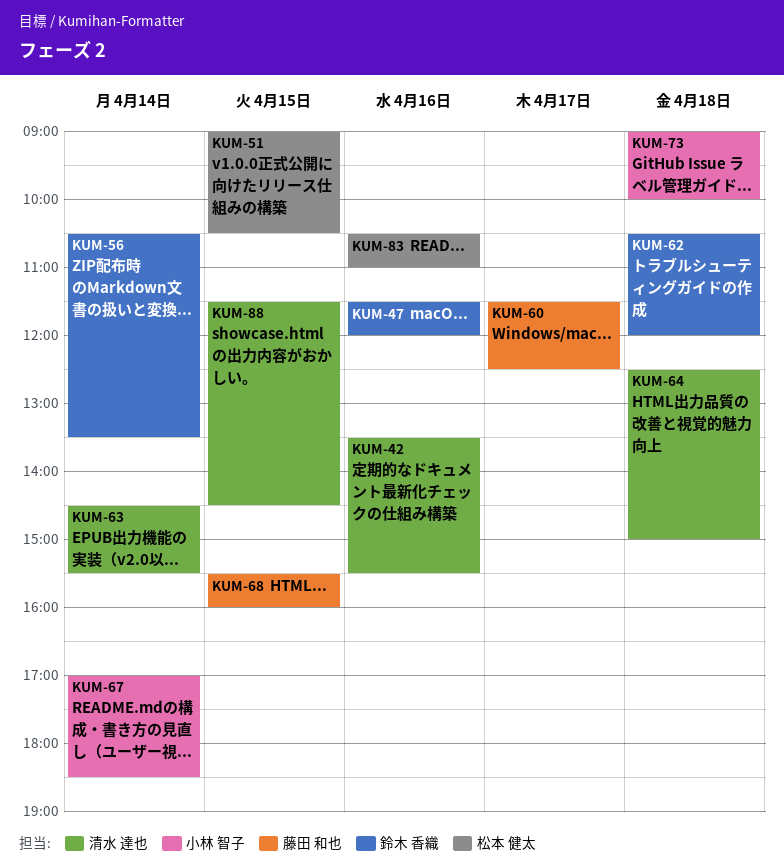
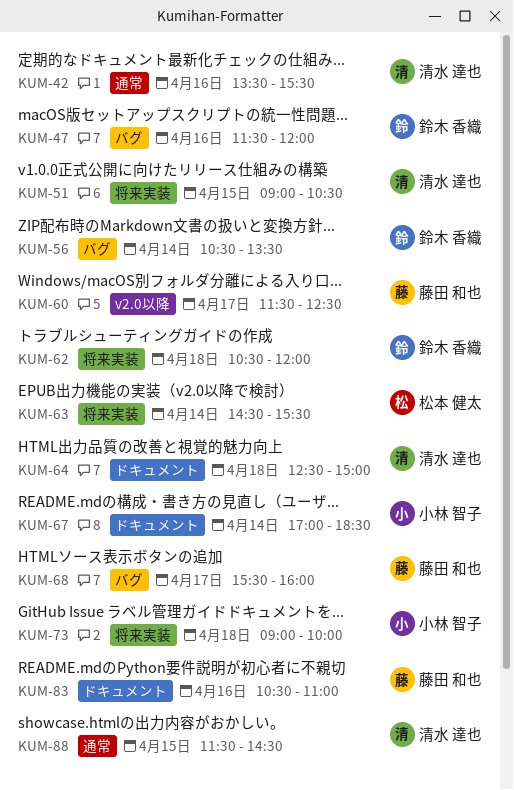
KUM-51, owner: 松本 健太 -> 清水 達也
KUM-63, owner: 清水 達也 -> 松本 健太
KUM-68, day: Apr 15 -> Apr 17
KUM-83, owner: 松本 健太 -> 藤田 和也

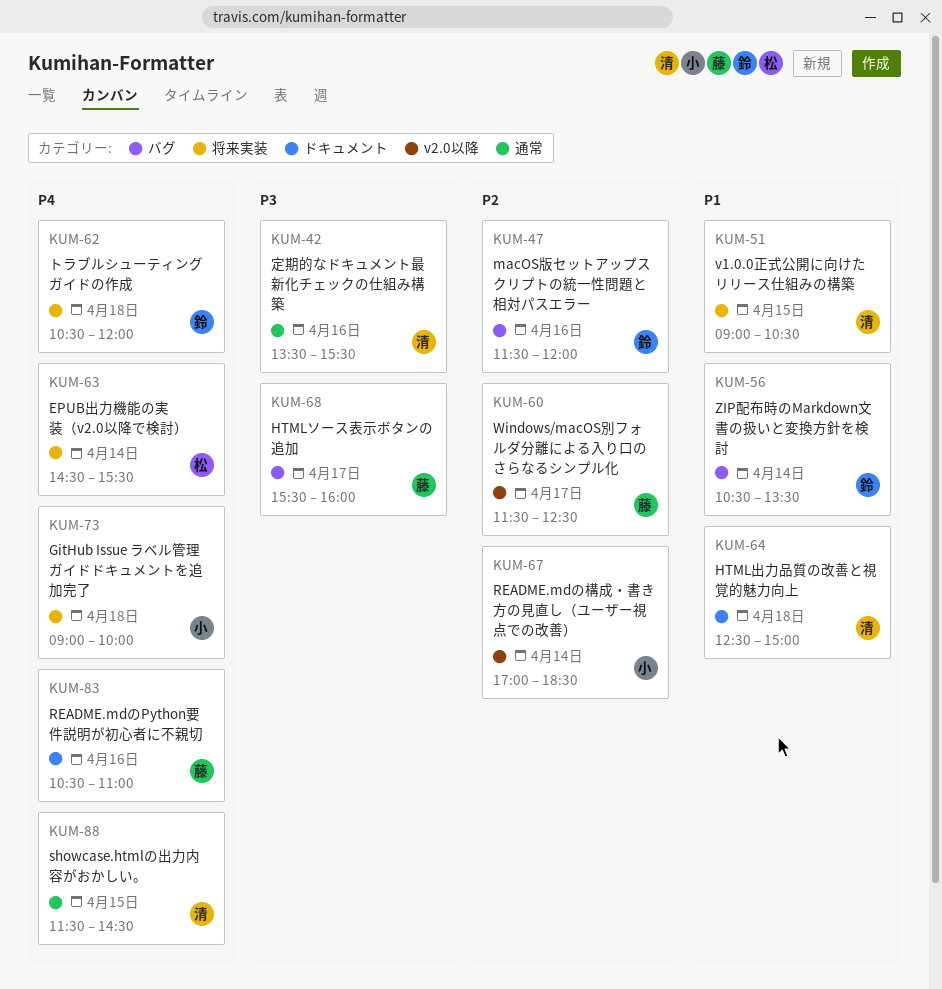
KUM-67, label: ドキュメント -> v2.0以降

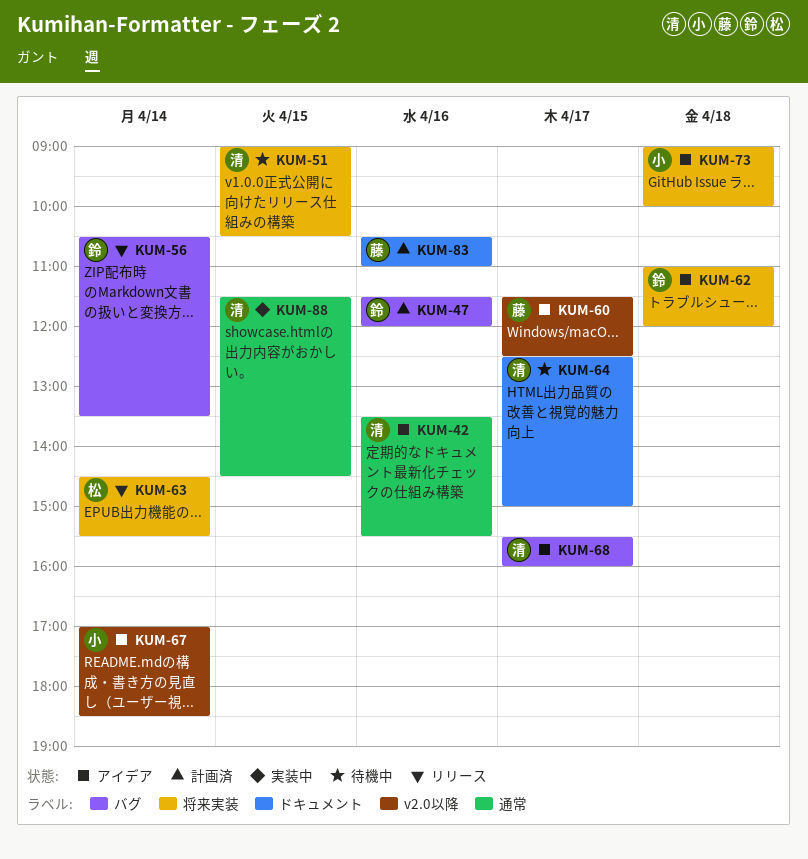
KUM-62, begins: 10:30 -> 11:00
KUM-64, day: Apr 18 -> Apr 17
KUM-68, owner: 藤 -> 清

